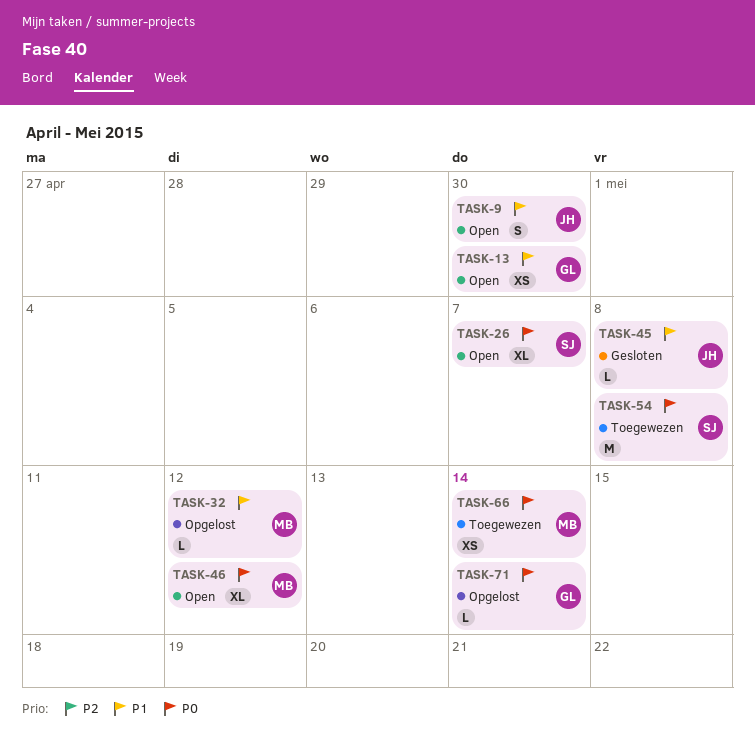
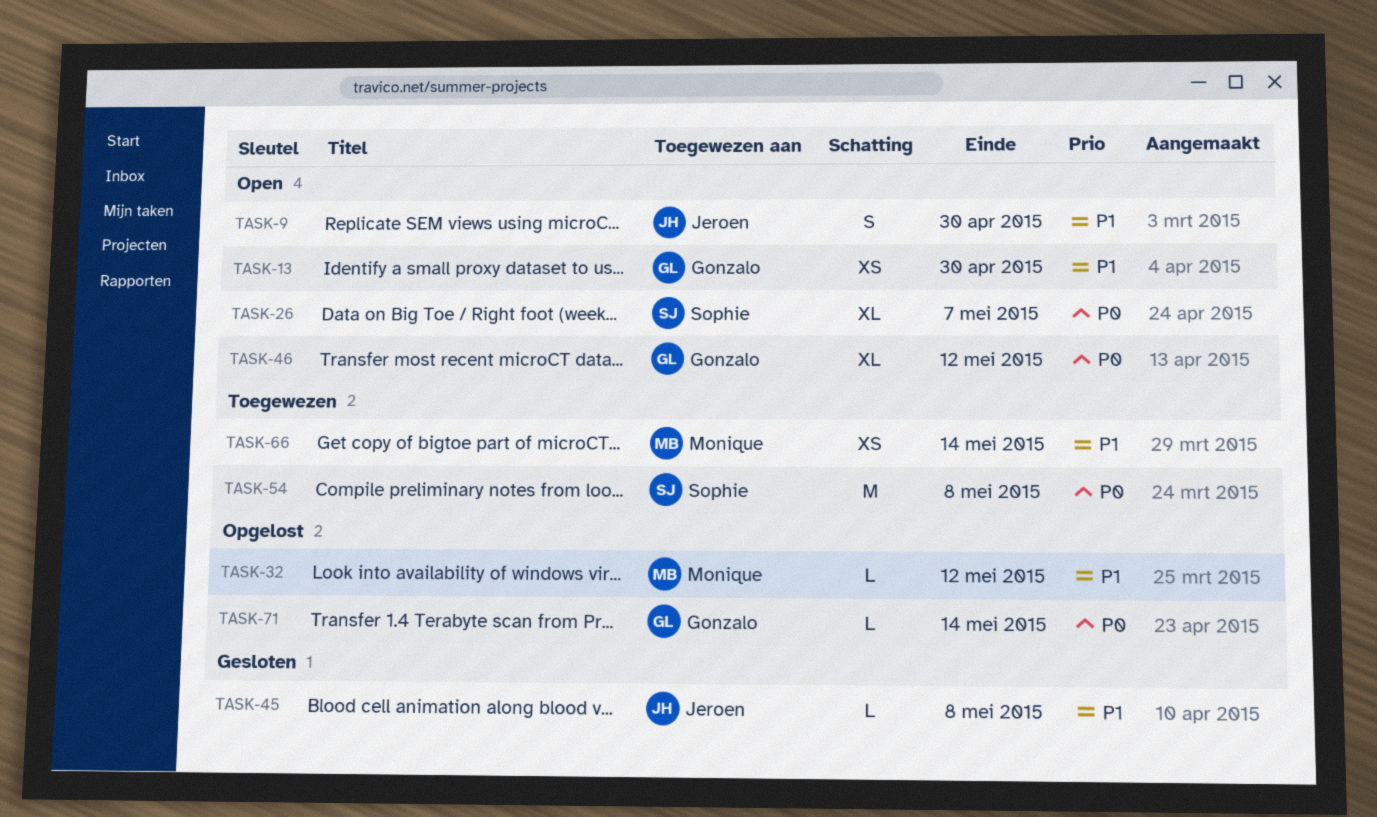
TASK-46, owner: Monique -> Gonzalo
TASK-66, priority: P0 -> P1

